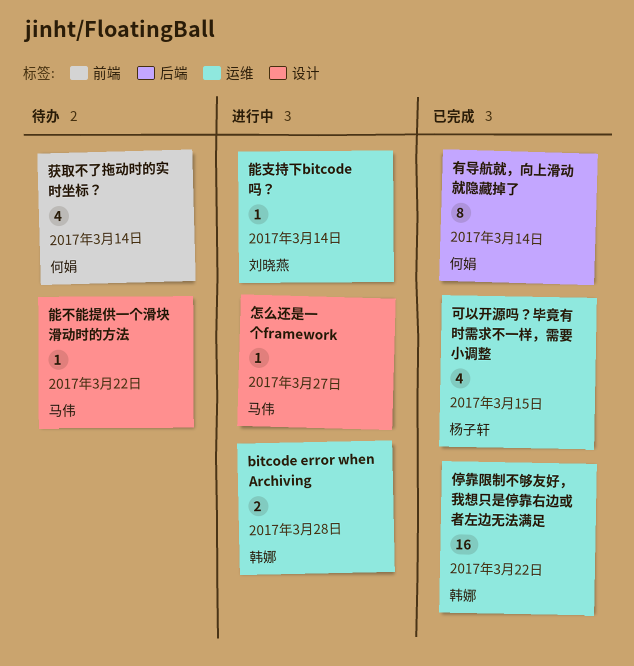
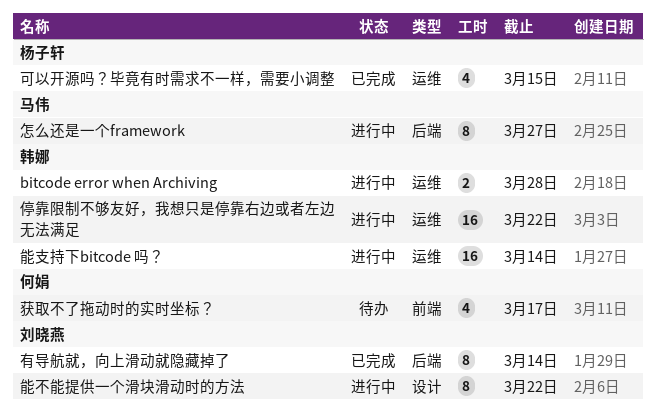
停靠限制不够友好，我想只是停靠右边或者左边无法满足, status: 已完成 -> 进行中
怎么还是一个framework, label: 设计 -> 后端
怎么还是一个framework, estimate: 1 -> 8
有导航就，向上滑动就隐藏掉了, owner: 何娟 -> 刘晓燕
能不能提供一个滑块滑动时的方法, status: 待办 -> 进行中
能不能提供一个滑块滑动时的方法, owner: 马伟 -> 刘晓燕
能不能提供一个滑块滑动时的方法, estimate: 1 -> 8
能支持下bitcode 吗？, owner: 刘晓燕 -> 韩娜
能支持下bitcode 吗？, estimate: 1 -> 16
获取不了拖动时的实时坐标？, due: Mar 14 -> Mar 17

